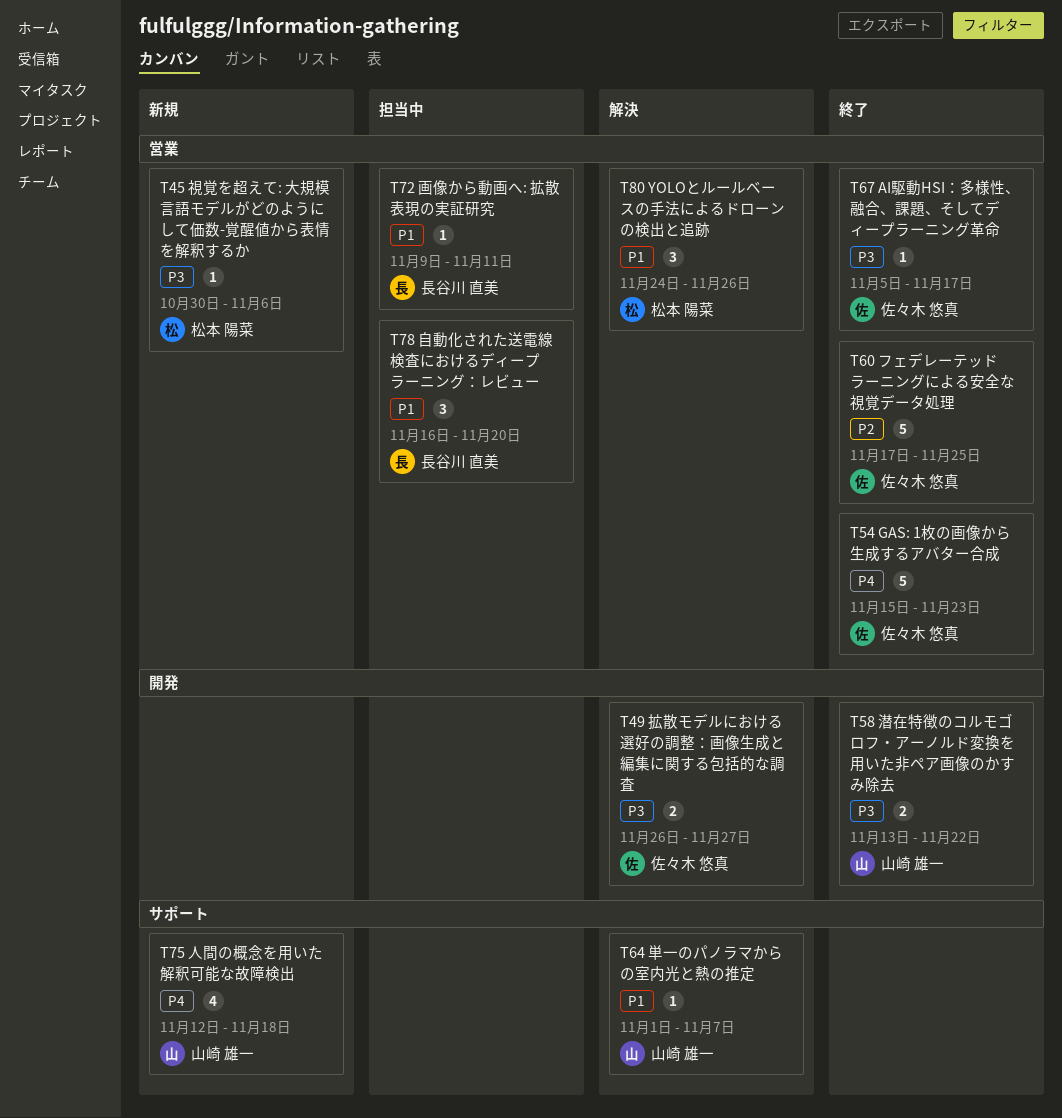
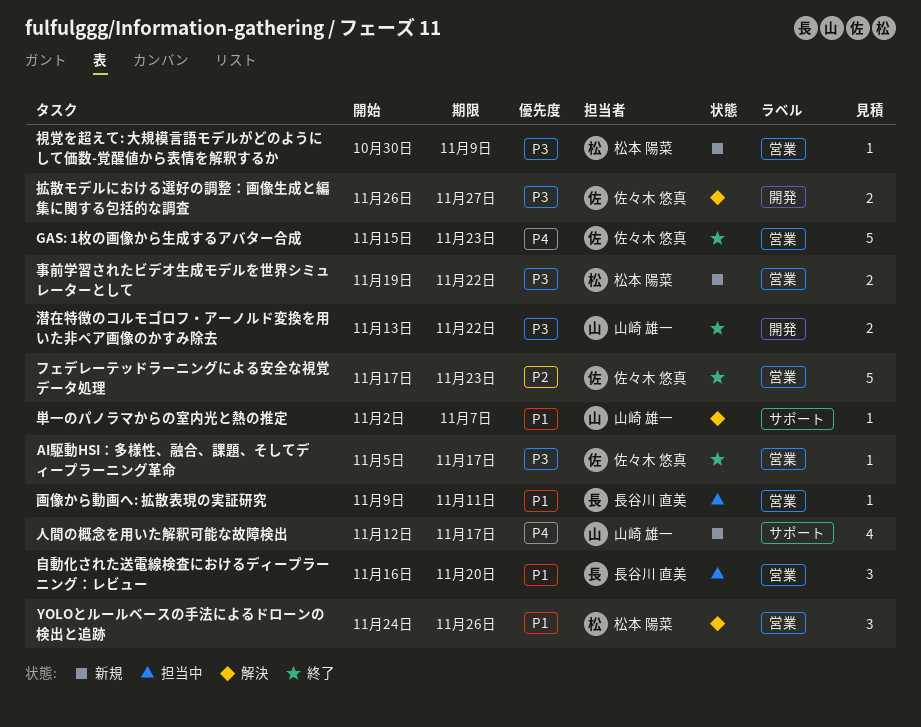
フェデレーテッドラーニングによる安全な視覚データ処理, due: Nov 25 -> Nov 23
事前学習されたビデオ生成モデルを世界シミュレーターとして: none -> present
人間の概念を用いた解釈可能な故障検出, due: Nov 18 -> Nov 17
単一のパノラマからの室内光と熱の推定, start: Nov 1 -> Nov 2
視覚を超えて: 大規模言語モデルがどのようにして価数-覚醒値から表情を解釈するか, due: Nov 6 -> Nov 9

